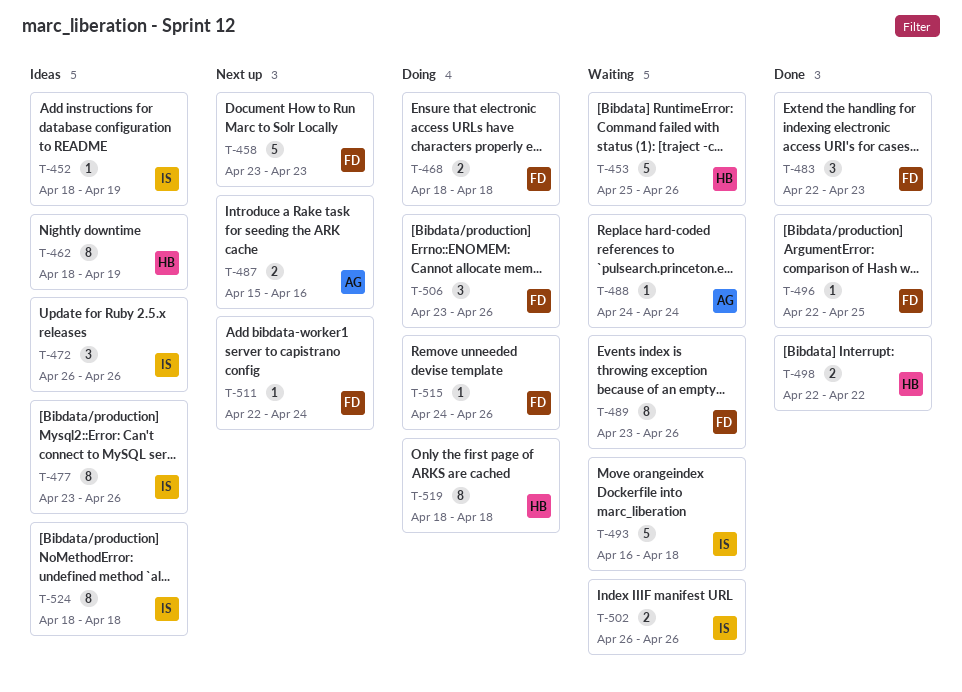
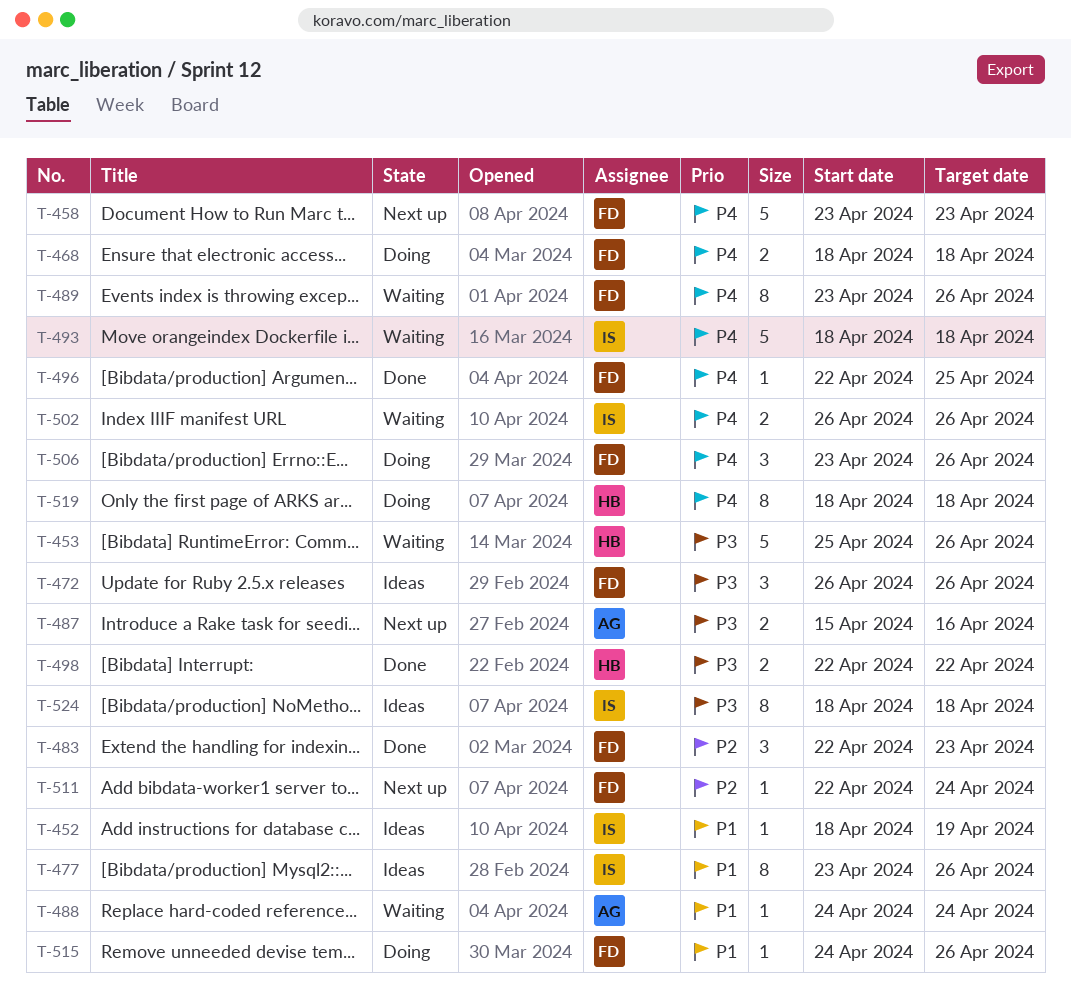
T-462: present -> none
T-472, owner: IS -> FD
T-493, start: Apr 16 -> Apr 18

